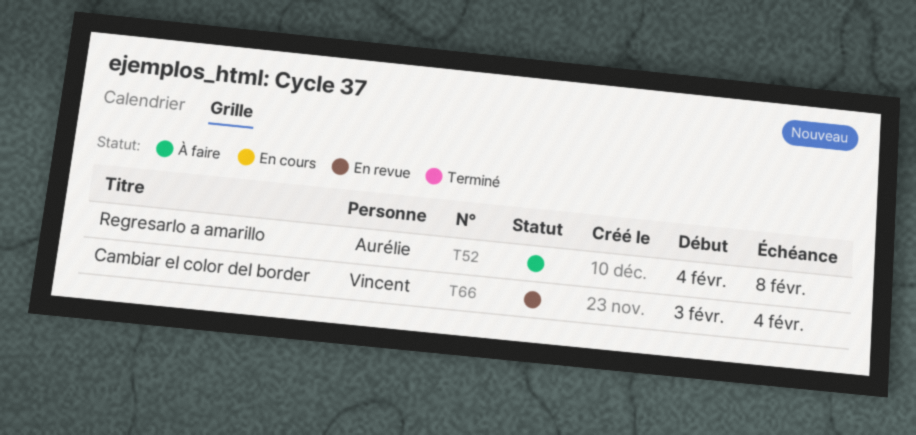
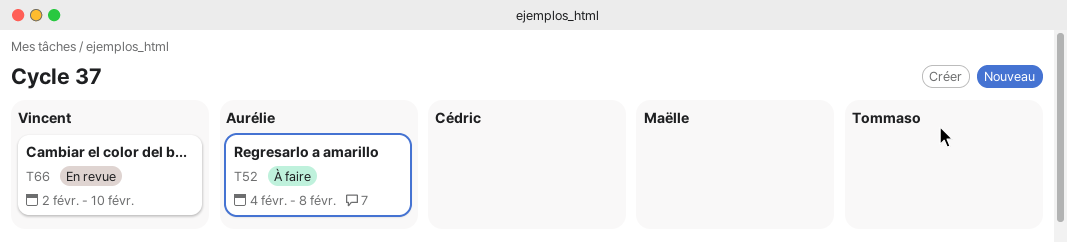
T66, start: Feb 3 -> Feb 2
T66, due: Feb 4 -> Feb 10

